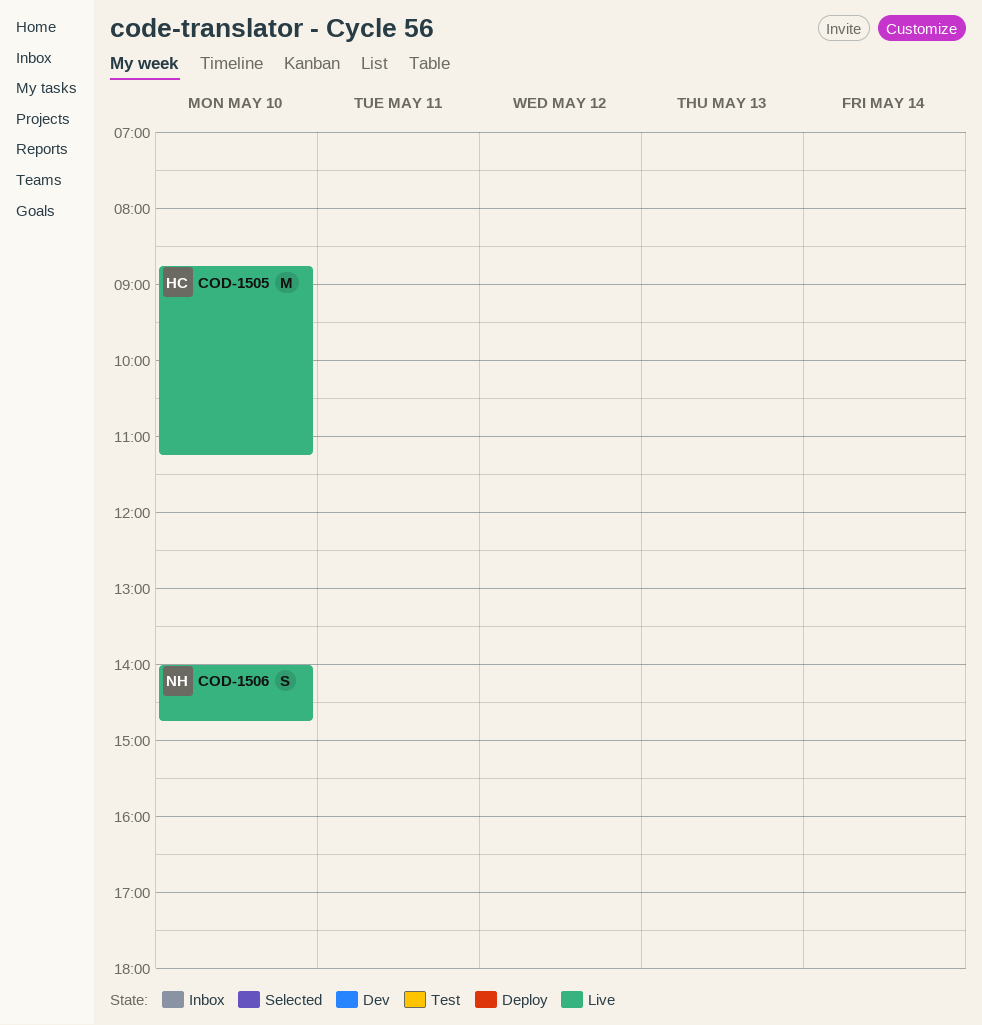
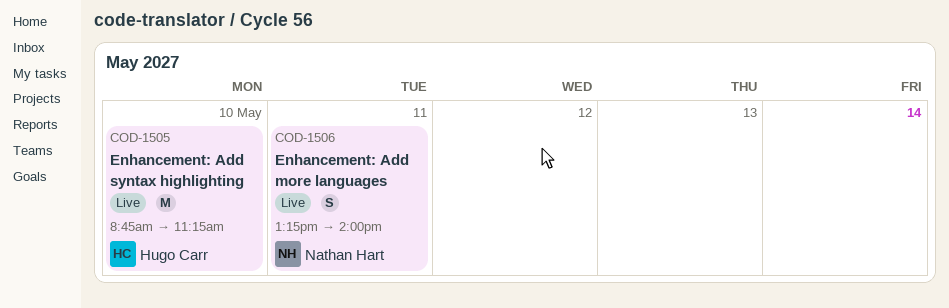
COD-1506, day: May 10 -> May 11
COD-1506, begins: 14:00 -> 13:15
COD-1506, ends: 14:45 -> 14:00

